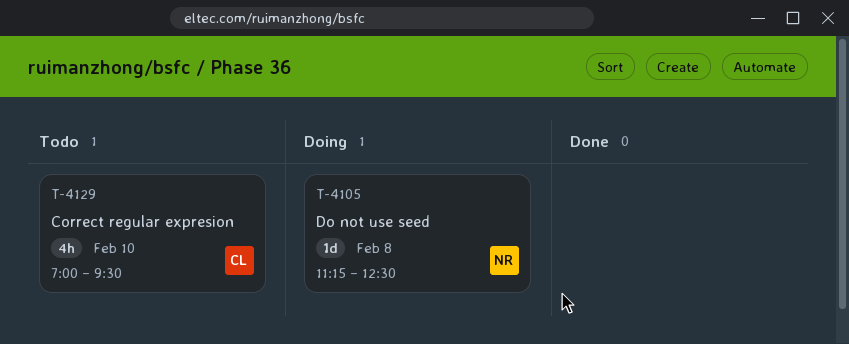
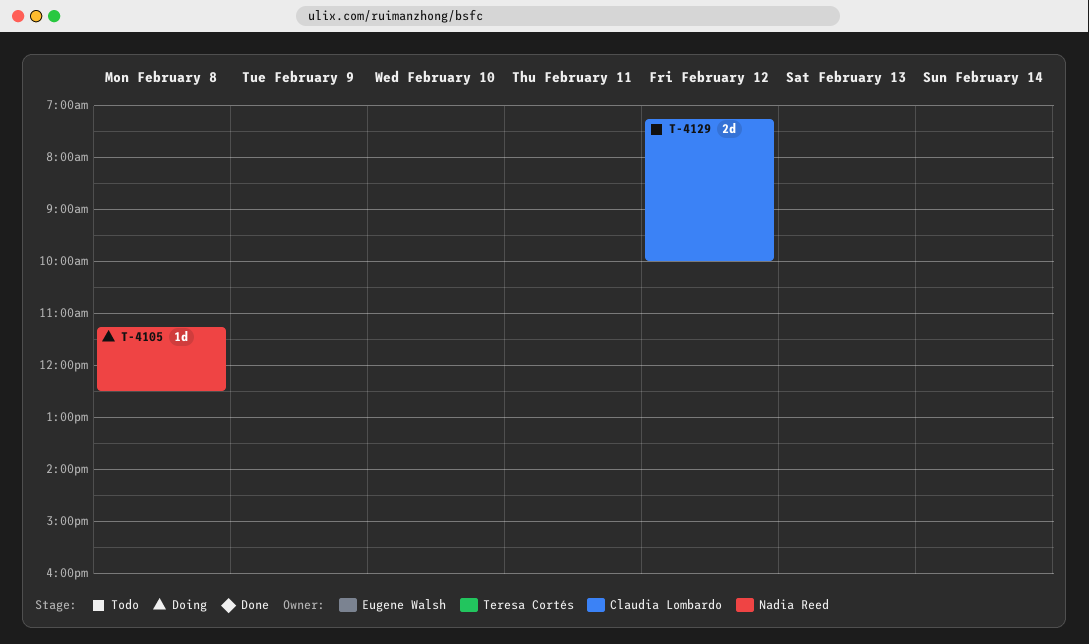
T-4129, estimate: 4h -> 2d
T-4129, day: Feb 10 -> Feb 12
T-4129, begins: 07:00 -> 07:15
T-4129, ends: 09:30 -> 10:00

